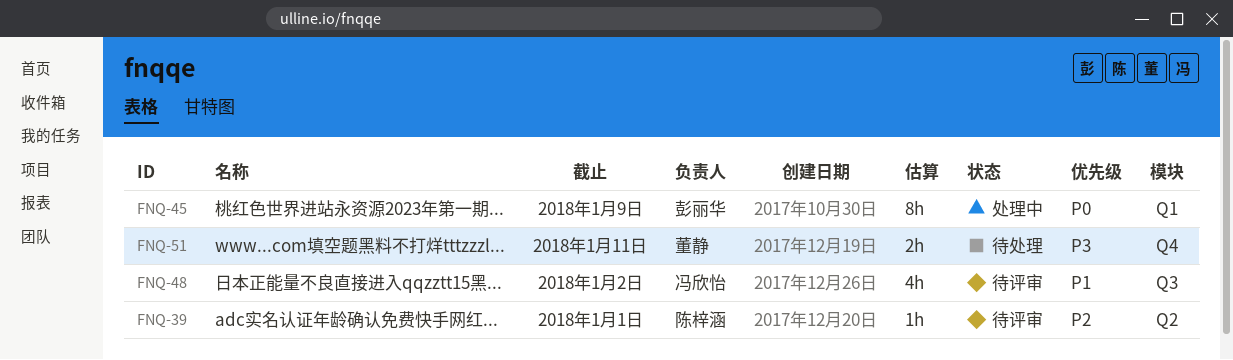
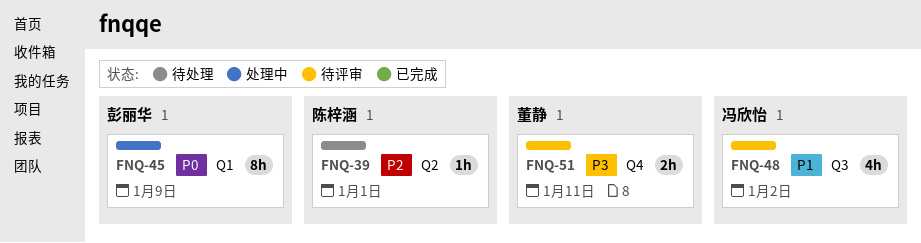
FNQ-39, status: 待评审 -> 待处理
FNQ-51, status: 待处理 -> 待评审

